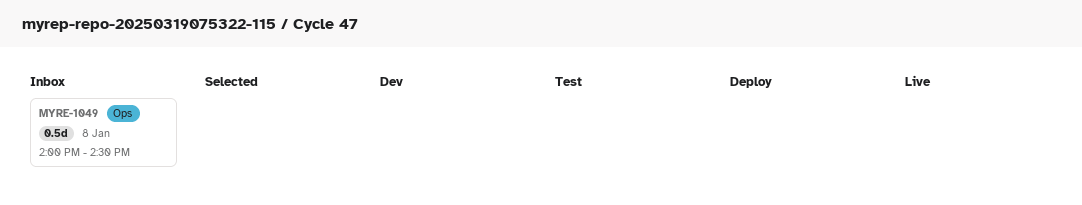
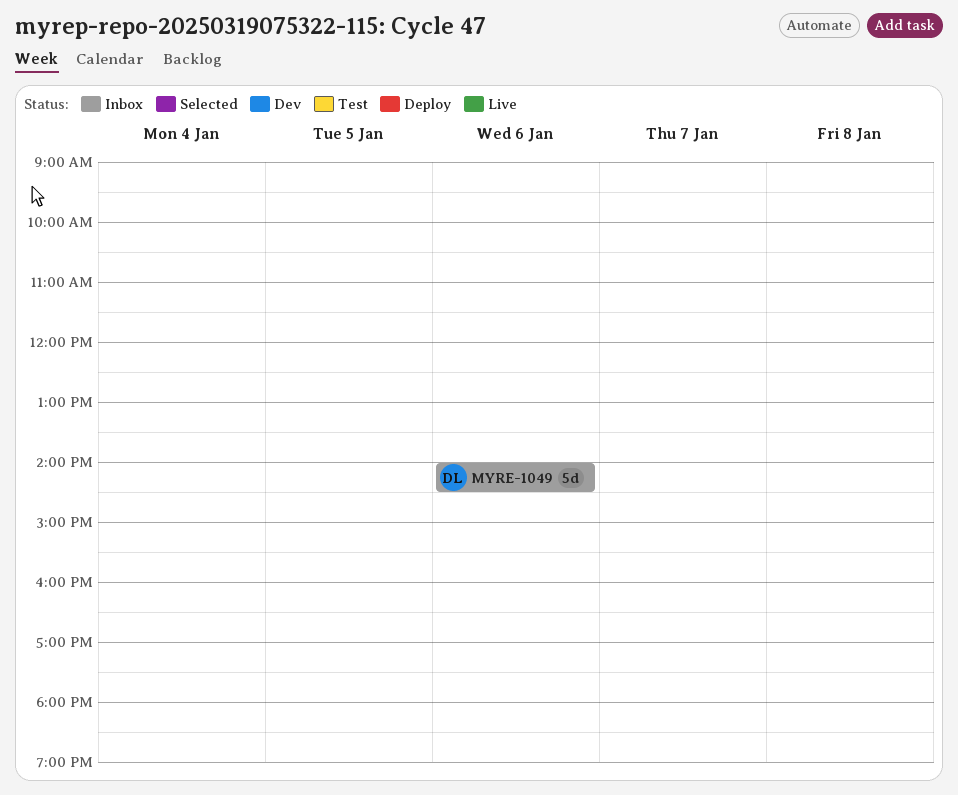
MYRE-1049, estimate: 0.5d -> 5d
MYRE-1049, day: Jan 8 -> Jan 6

